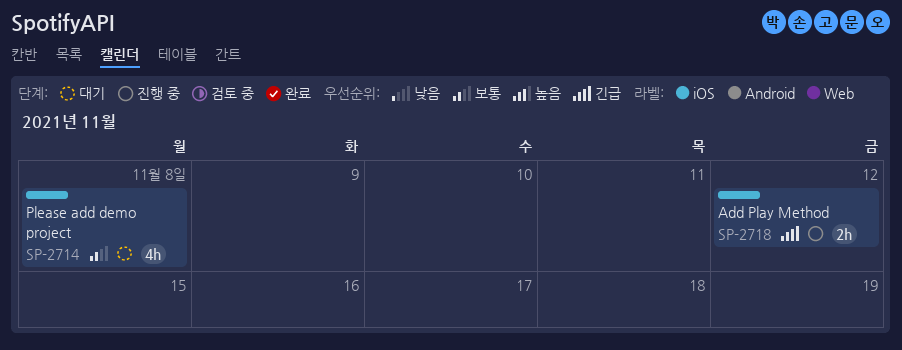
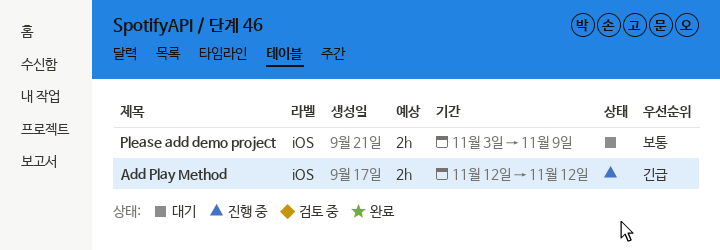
Please add demo project, estimate: 4h -> 2h
Please add demo project, due: Nov 8 -> Nov 9

